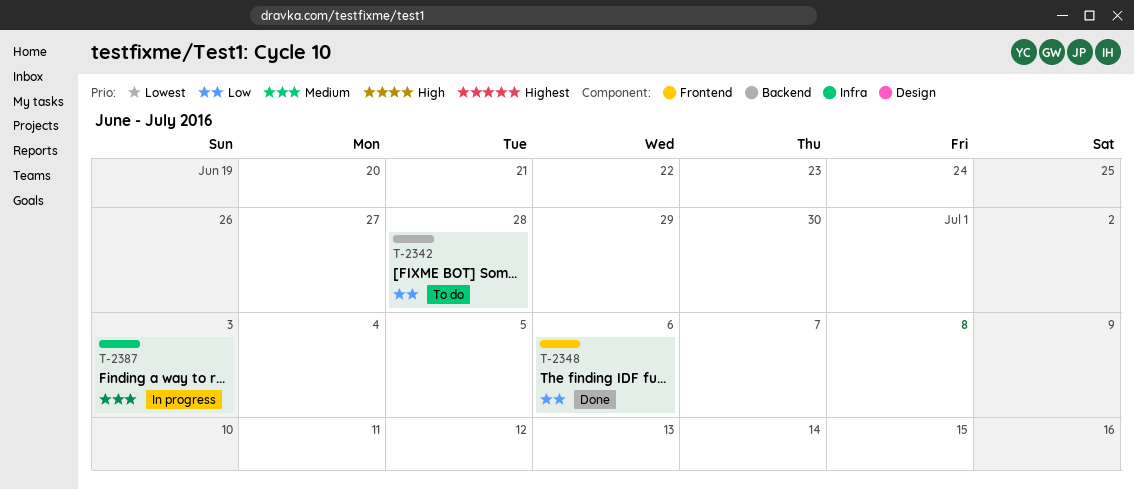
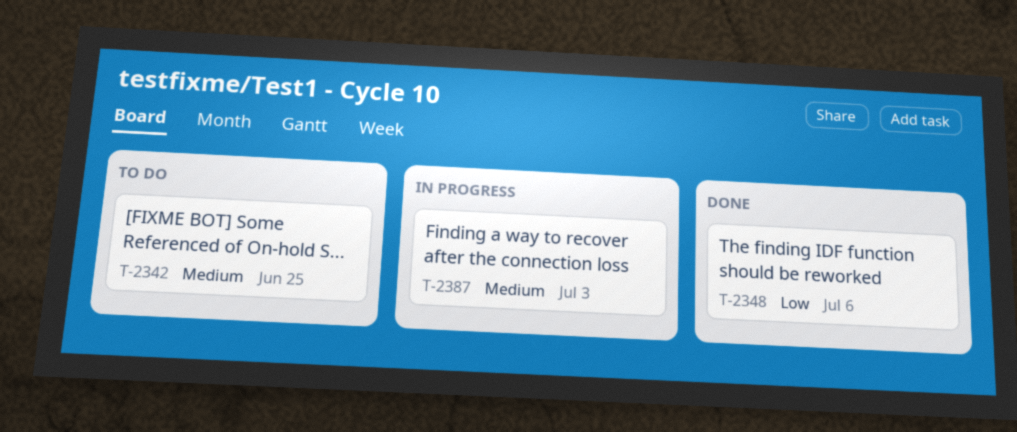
T-2342, priority: Low -> Medium
T-2342, due: Jun 28 -> Jun 25

